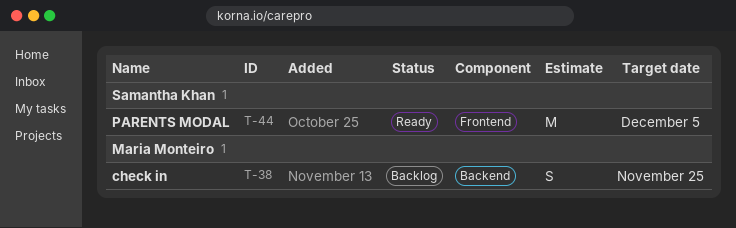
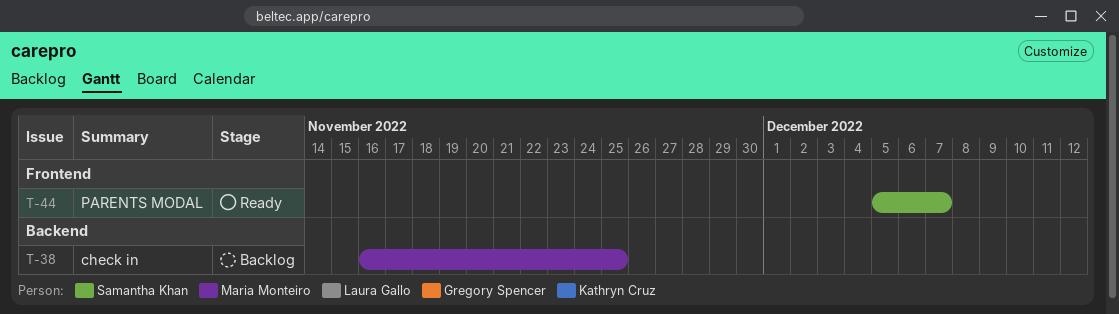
T-44, due: Dec 5 -> Dec 7

